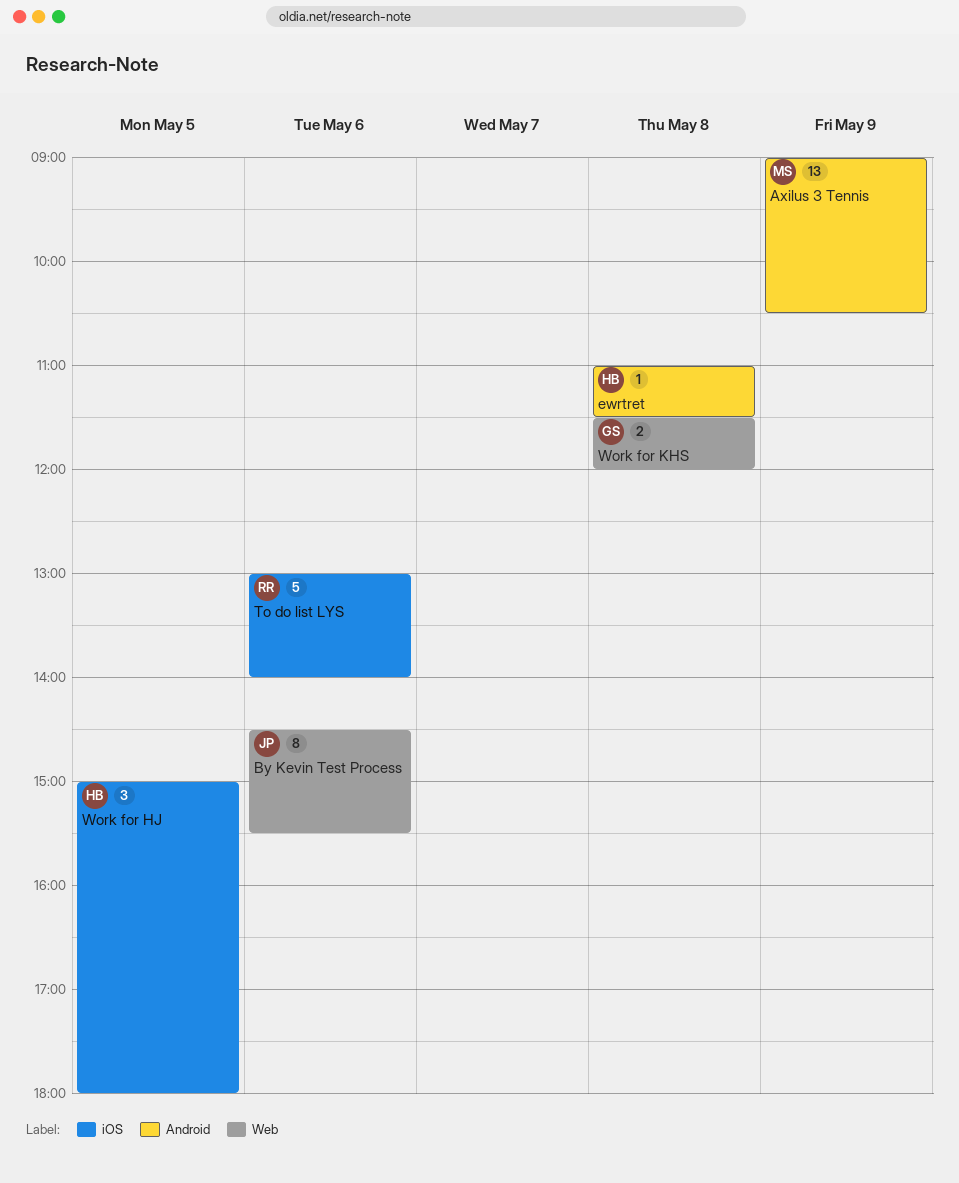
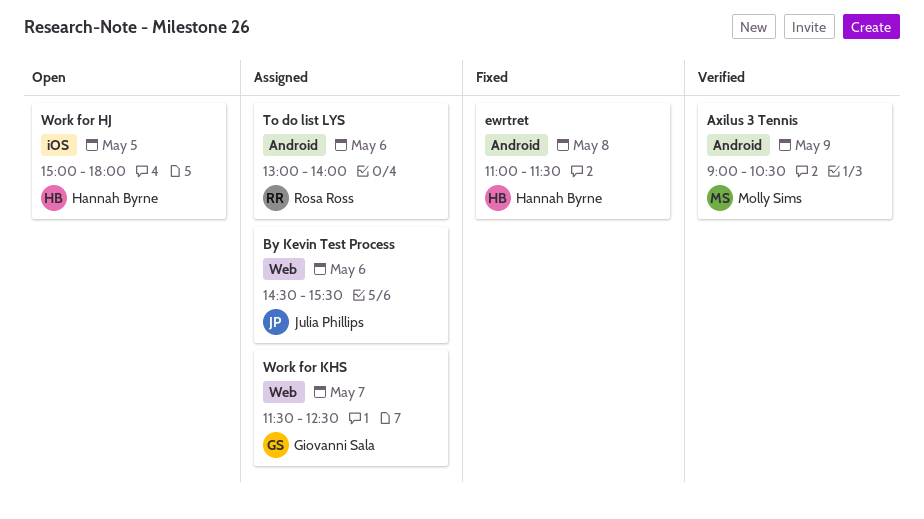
To do list LYS, label: iOS -> Android
Work for KHS, day: May 8 -> May 7
Work for KHS, ends: 12:00 -> 12:30

